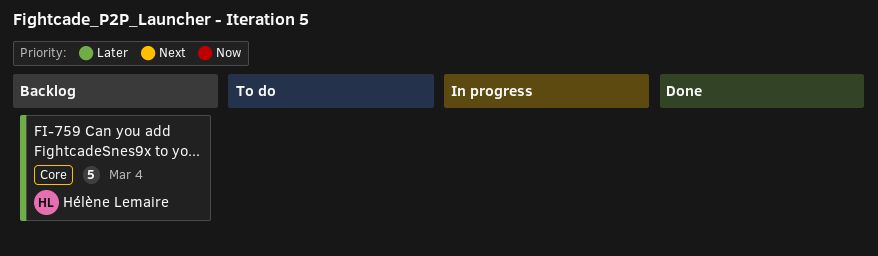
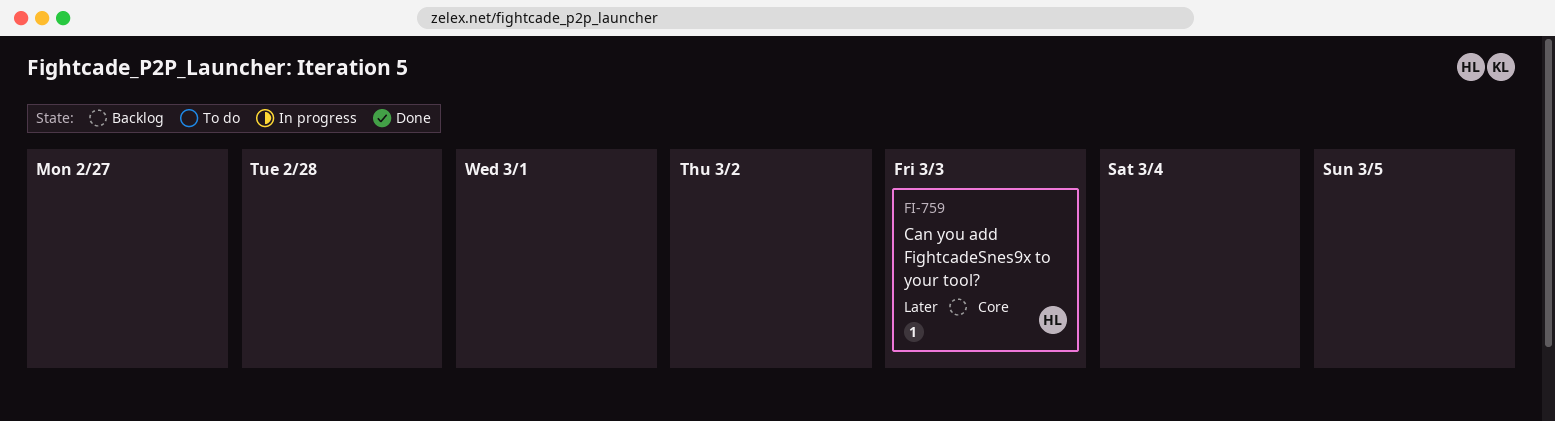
FI-759, estimate: 5 -> 1
FI-759, due: Mar 4 -> Mar 3

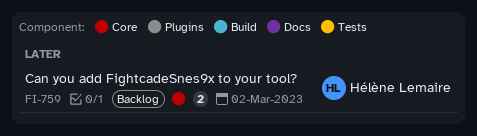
FI-759, estimate: 1 -> 2
FI-759, due: Mar 3 -> Mar 2

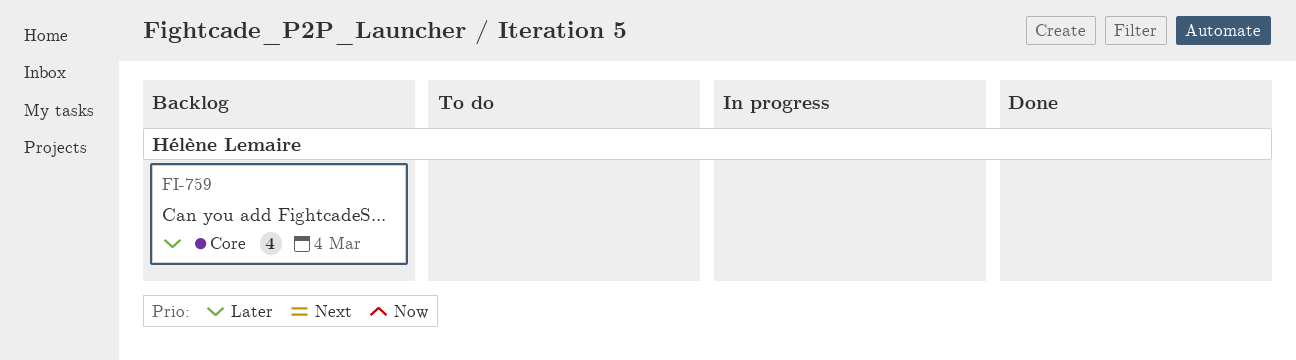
FI-759, estimate: 2 -> 4
FI-759, due: Mar 2 -> Mar 4

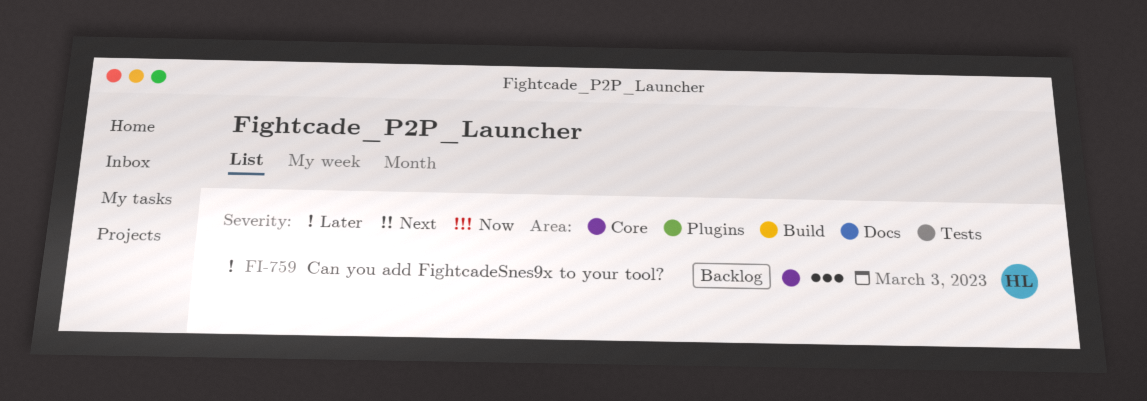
FI-759, estimate: 4 -> 3
FI-759, due: Mar 4 -> Mar 3

